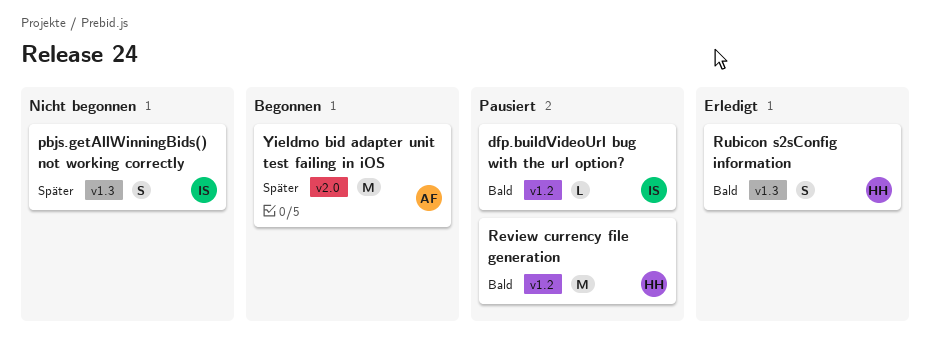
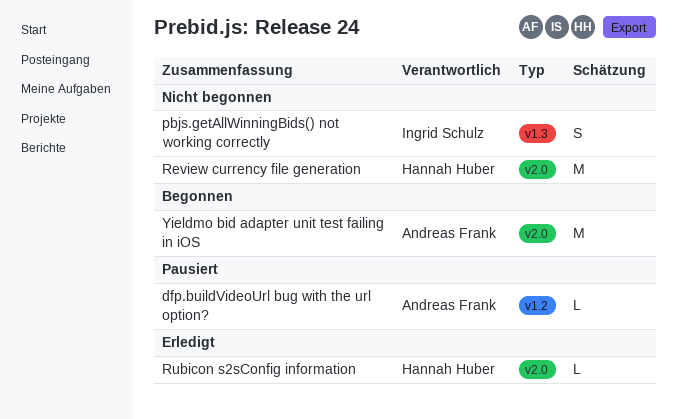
dfp.buildVideoUrl bug with the url option?, owner: Ingrid Schulz -> Andreas Frank
Review currency file generation, status: Pausiert -> Nicht begonnen
Review currency file generation, label: v1.2 -> v2.0
Rubicon s2sConfig information, label: v1.3 -> v2.0
Rubicon s2sConfig information, estimate: S -> L

